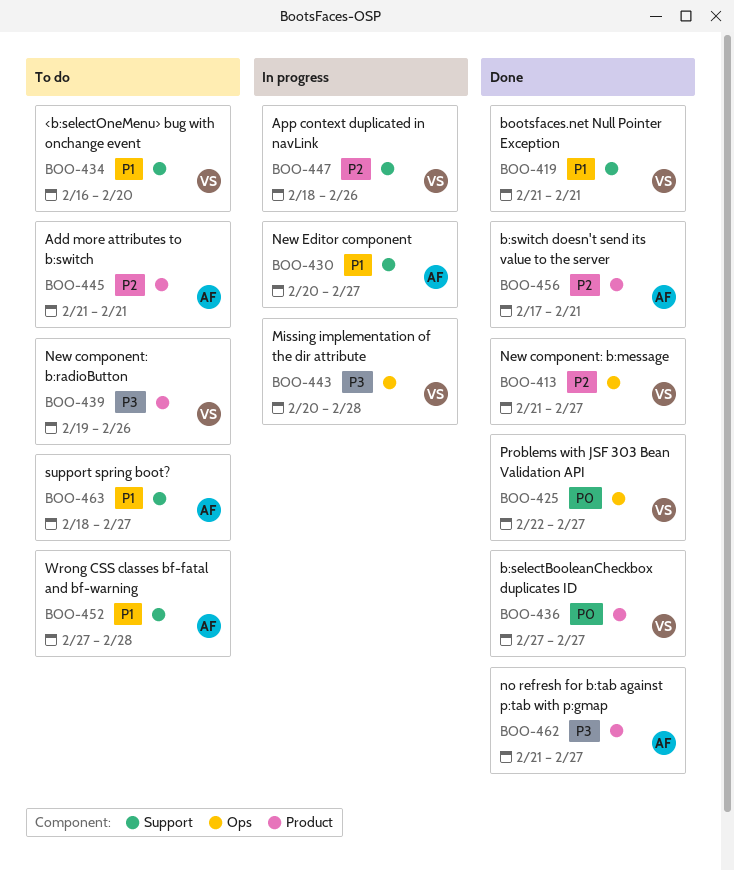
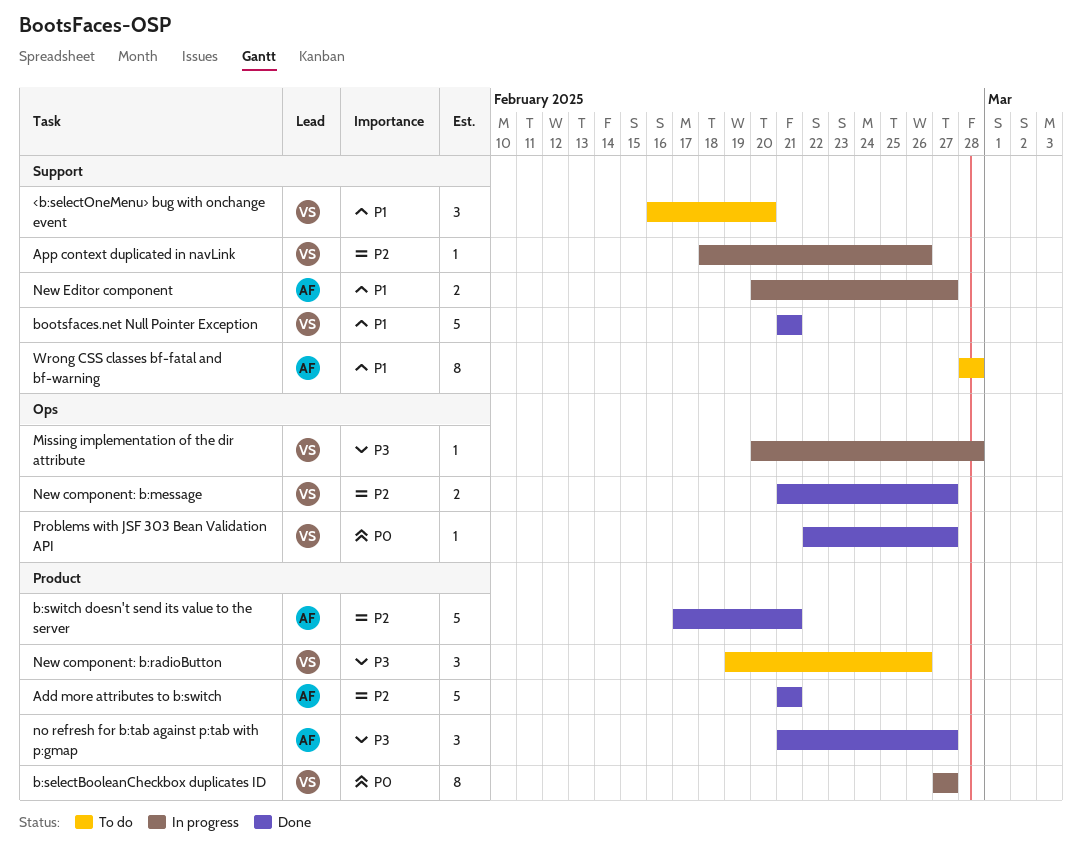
Add more attributes to b:switch, status: To do -> Done
b:selectBooleanCheckbox duplicates ID, status: Done -> In progress
support spring boot?: present -> none
Wrong CSS classes bf-fatal and bf-warning, start: Feb 27 -> Feb 28

